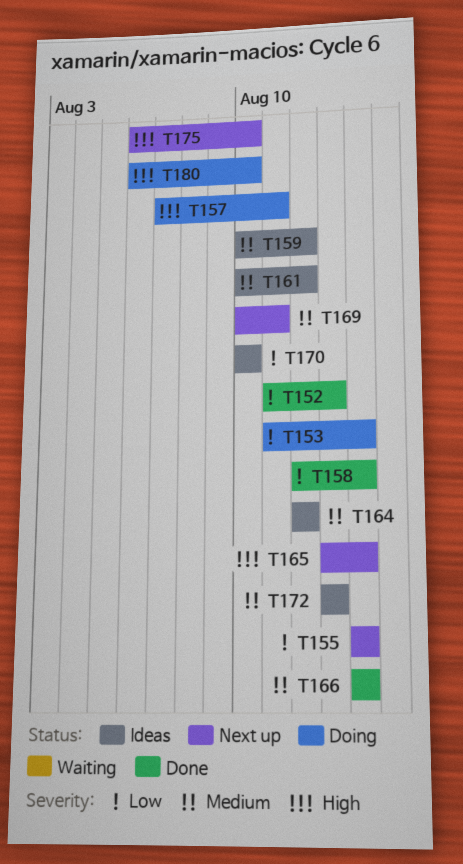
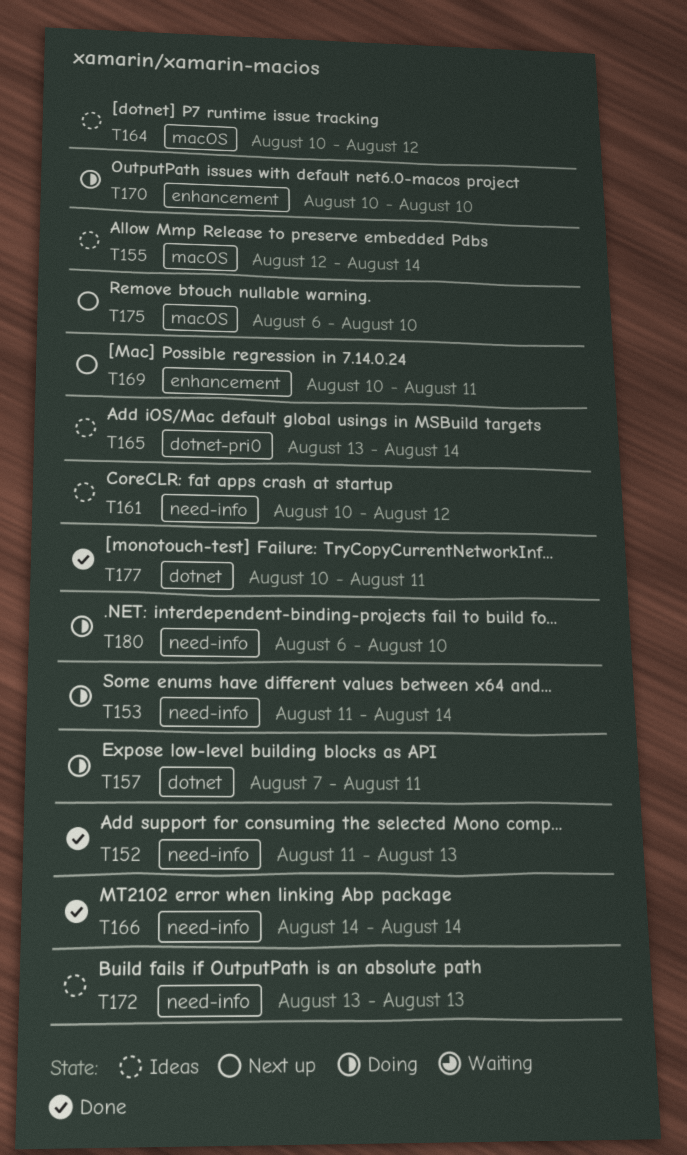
T155, status: Next up -> Ideas
T155, start: Aug 14 -> Aug 12
T158: present -> none
T159: present -> none
T164, start: Aug 12 -> Aug 10
T165, status: Next up -> Ideas
T170, status: Ideas -> Doing
T177: none -> present

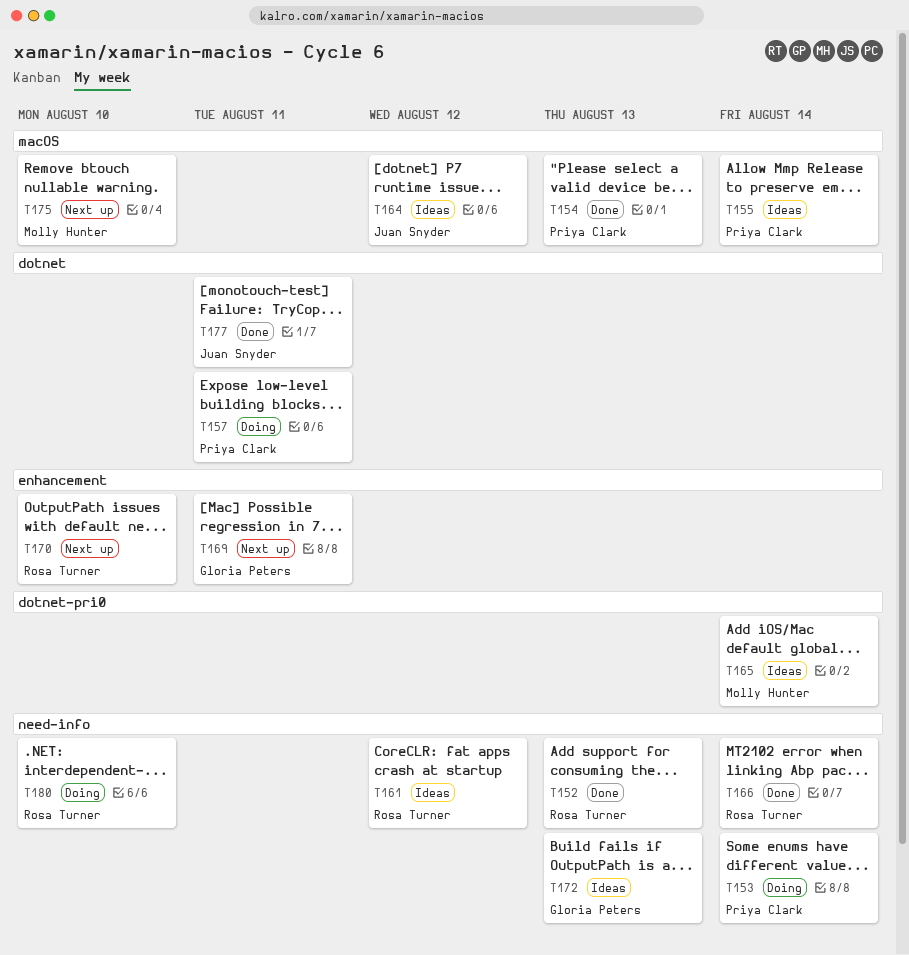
T154: none -> present
T170, status: Doing -> Next up

